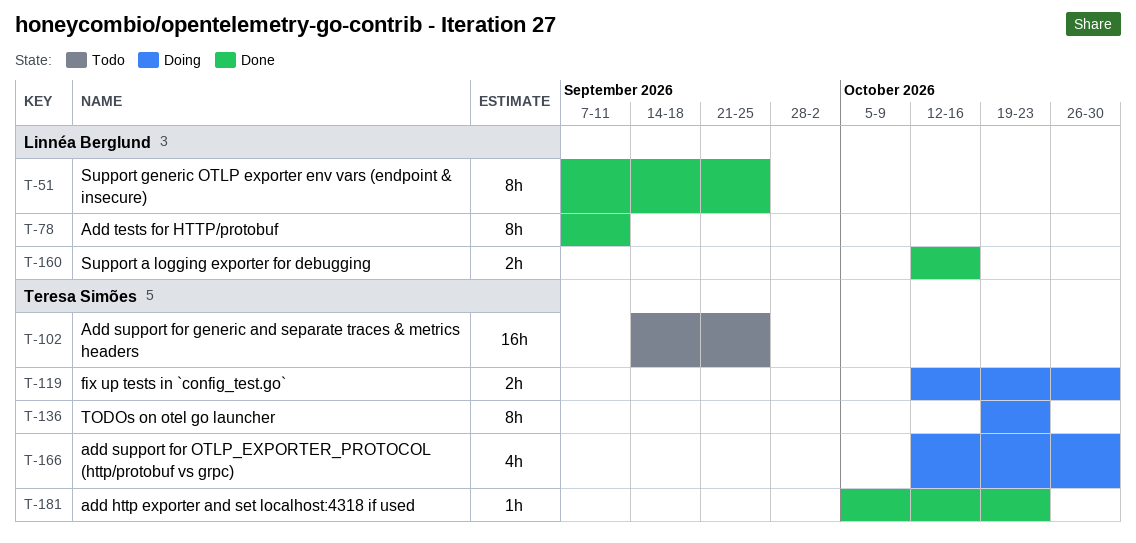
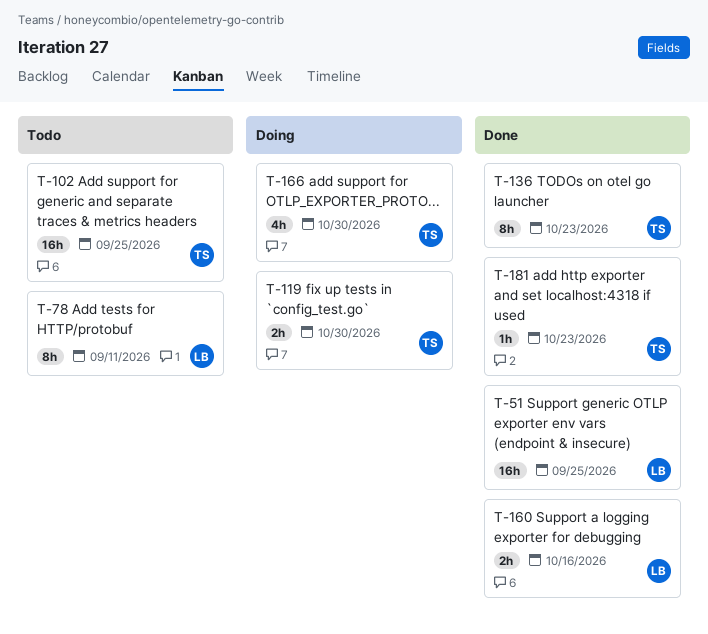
T-51, estimate: 8h -> 16h
T-78, status: Done -> Todo
T-136, status: Doing -> Done

